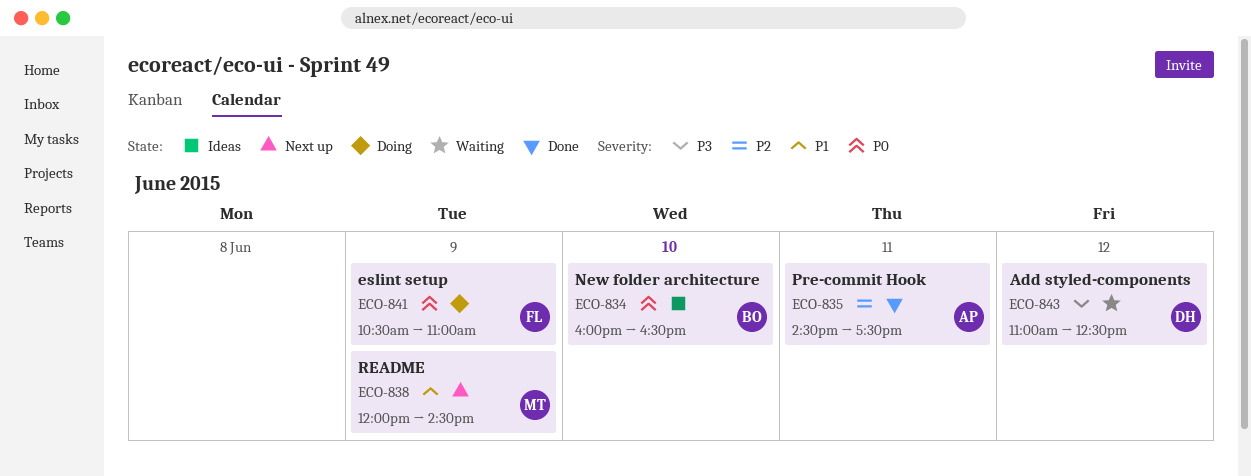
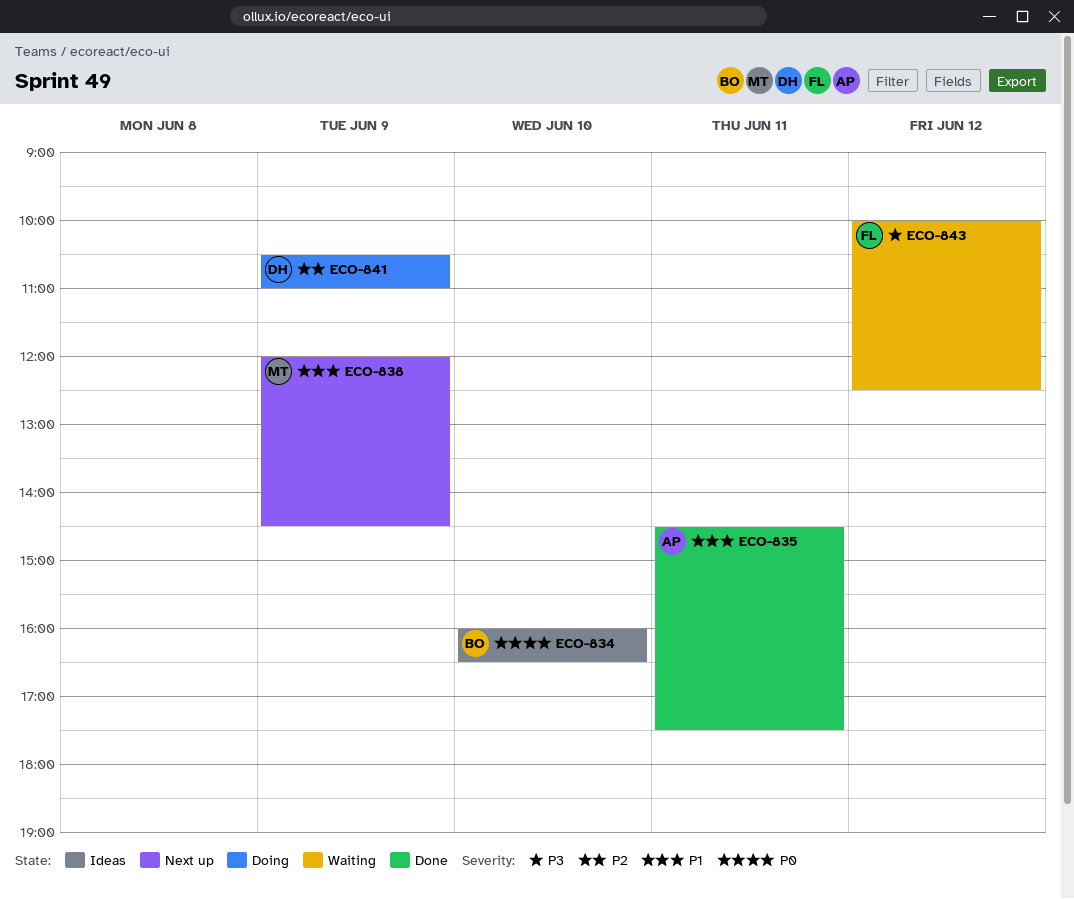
ECO-835, priority: P2 -> P1
ECO-841, owner: FL -> DH
ECO-841, priority: P0 -> P2
ECO-843, owner: DH -> FL
ECO-843, begins: 11:00 -> 10:00

